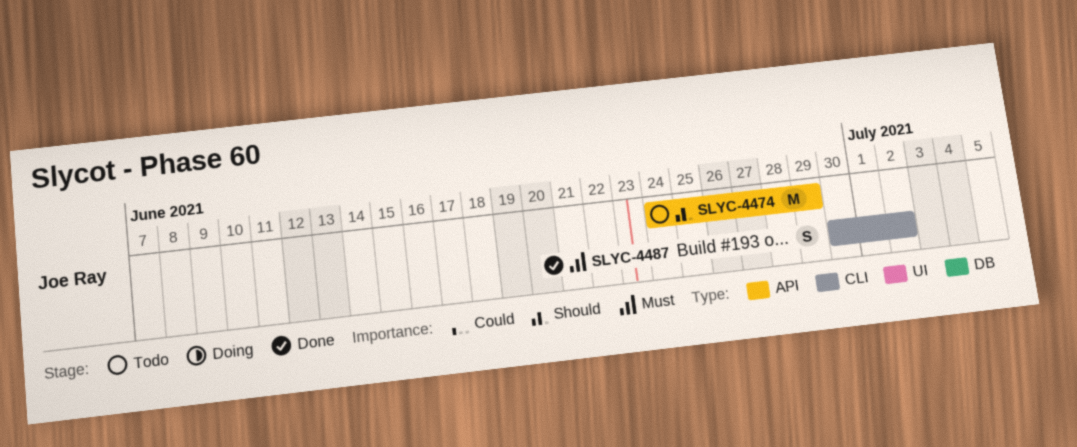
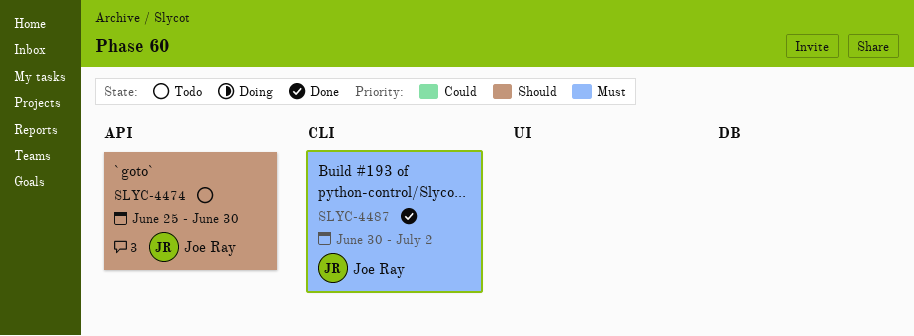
SLYC-4474, start: Jun 24 -> Jun 25
SLYC-4474, due: Jun 29 -> Jun 30

